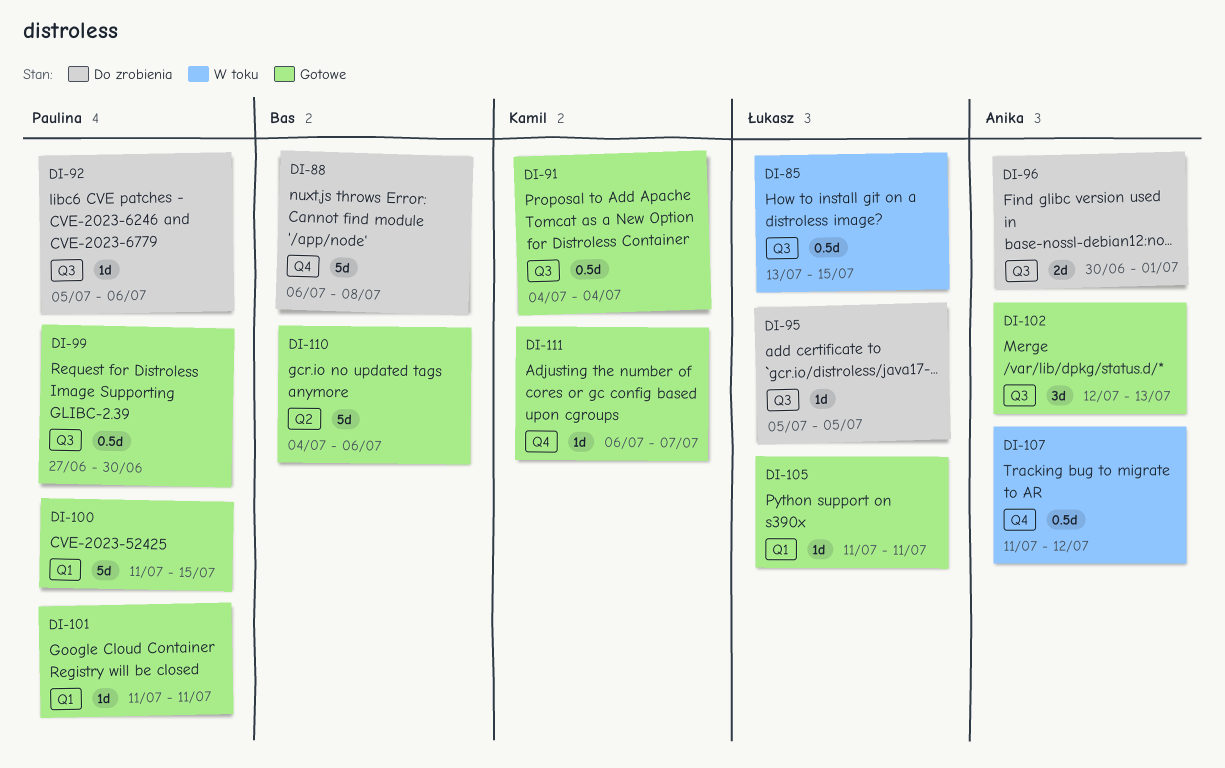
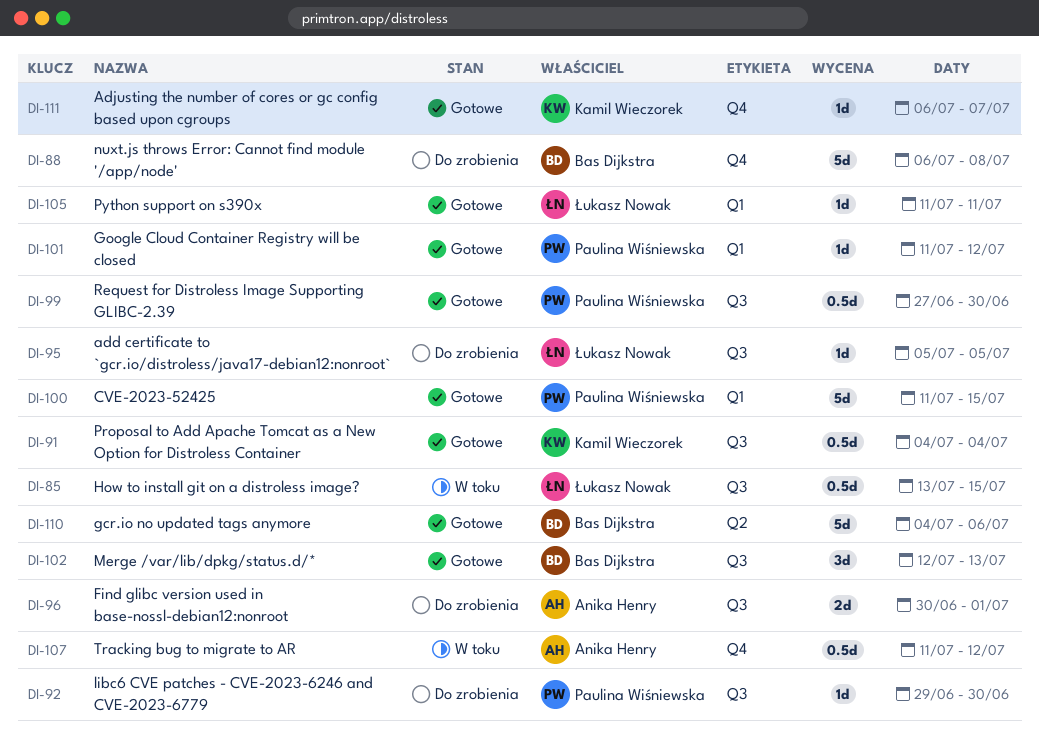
DI-92, start: Jul 5 -> Jun 29
DI-92, due: Jul 6 -> Jun 30
DI-101, due: Jul 11 -> Jul 12
DI-102, owner: Anika Henry -> Bas Dijkstra

